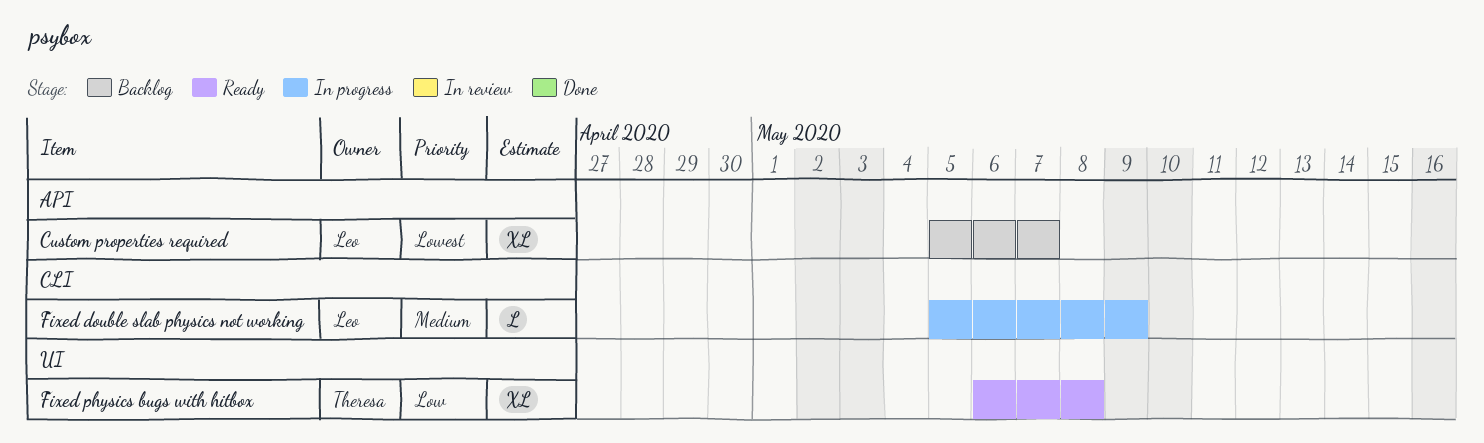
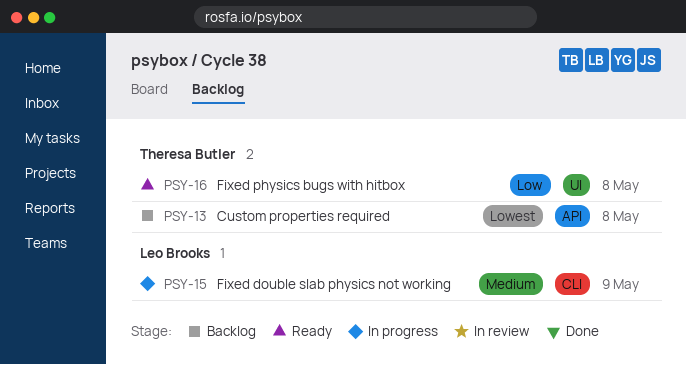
Custom properties required, owner: Leo Brooks -> Theresa Butler
Custom properties required, due: May 7 -> May 8

